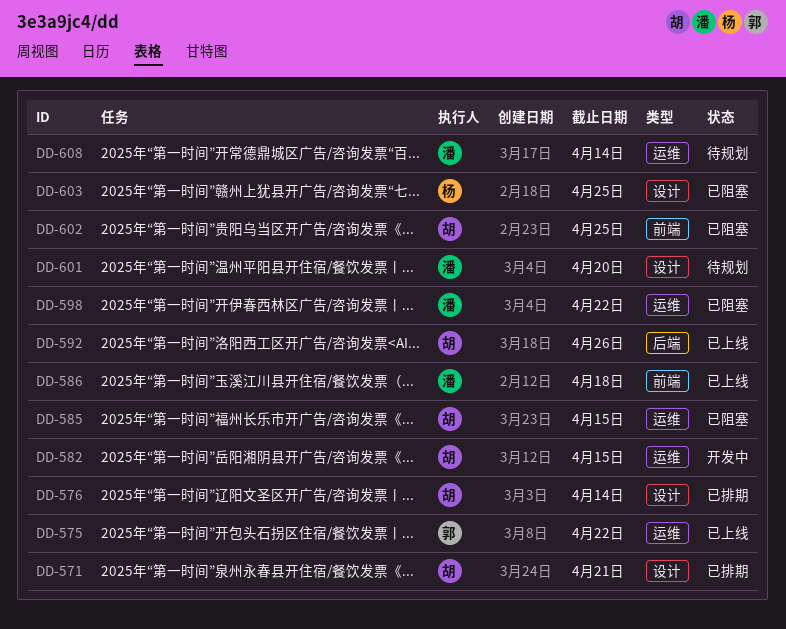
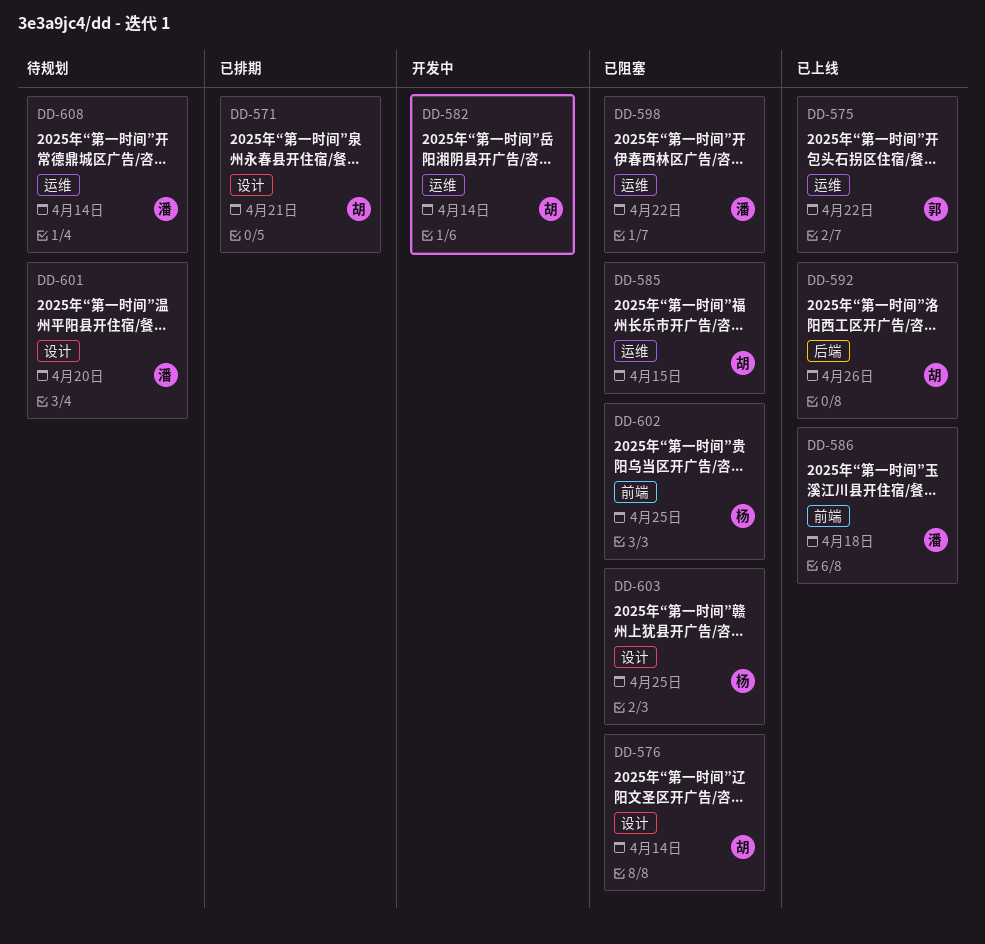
DD-576, status: 已排期 -> 已阻塞
DD-582, due: Apr 15 -> Apr 14
DD-602, owner: 胡 -> 杨

